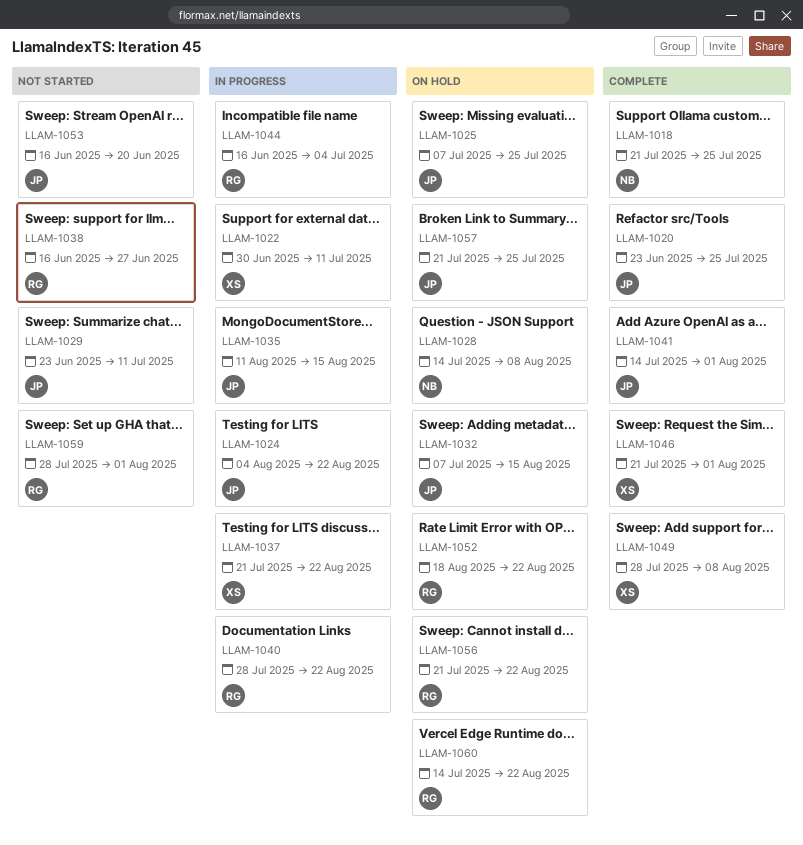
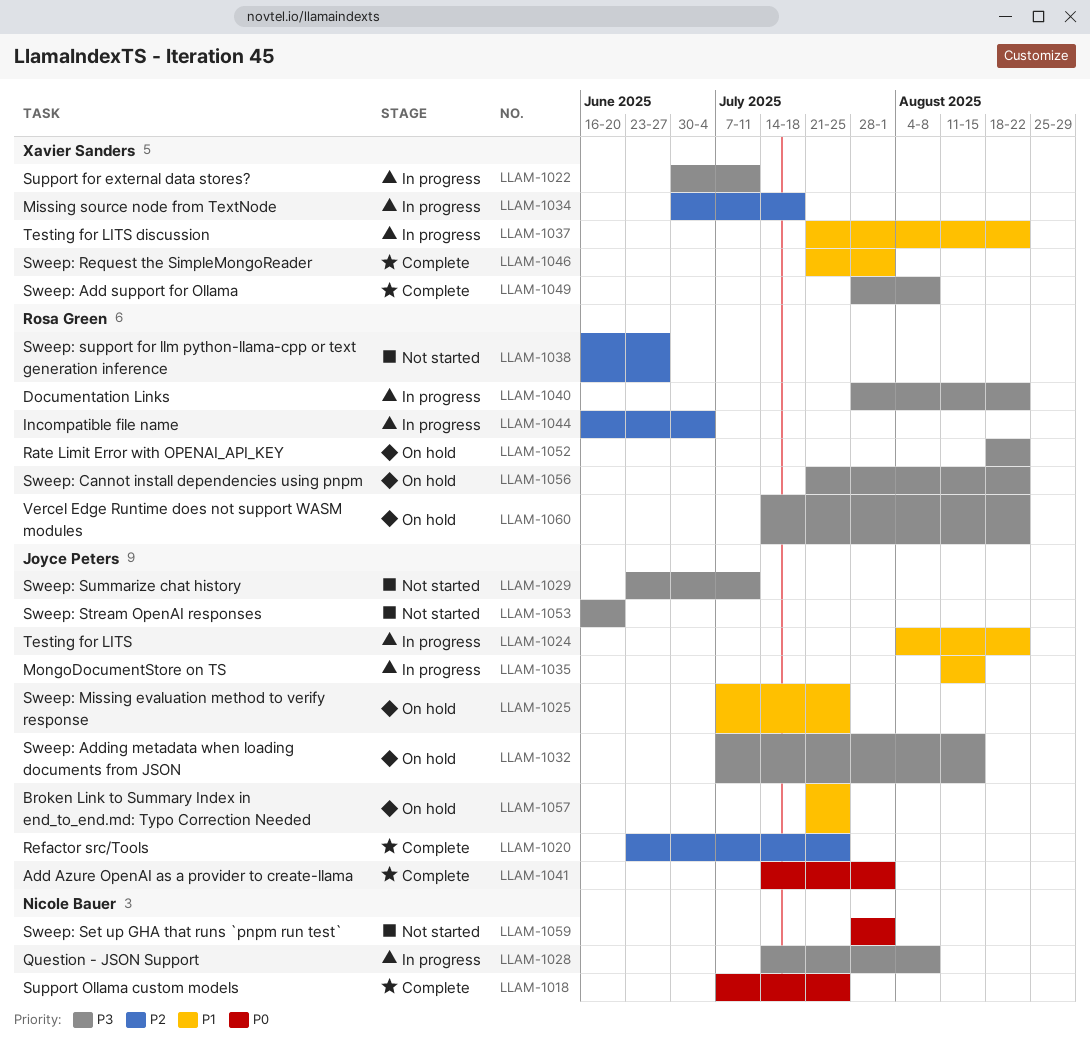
LLAM-1018, start: Jul 21 -> Jul 7
LLAM-1028, status: On hold -> In progress
LLAM-1034: none -> present
LLAM-1059, owner: Rosa Green -> Nicole Bauer

